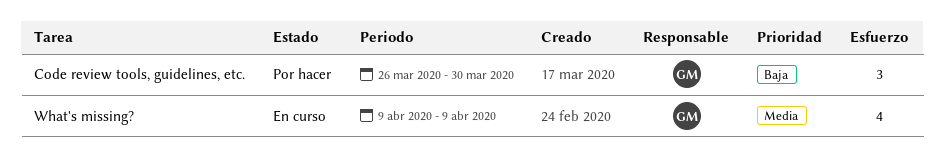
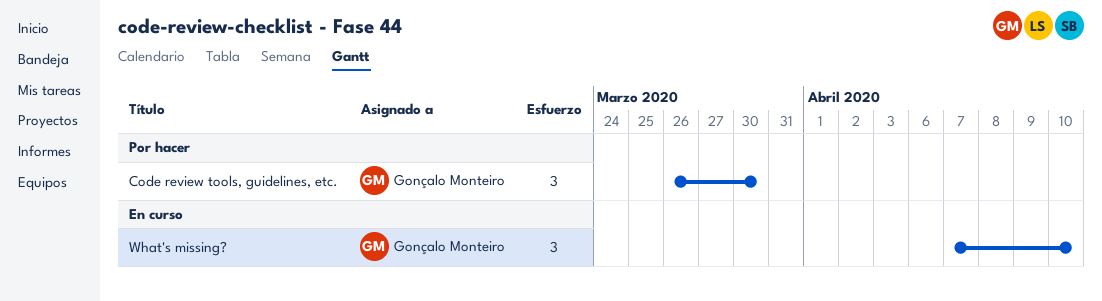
What's missing?, estimate: 4 -> 3
What's missing?, start: Apr 9 -> Apr 7
What's missing?, due: Apr 9 -> Apr 10

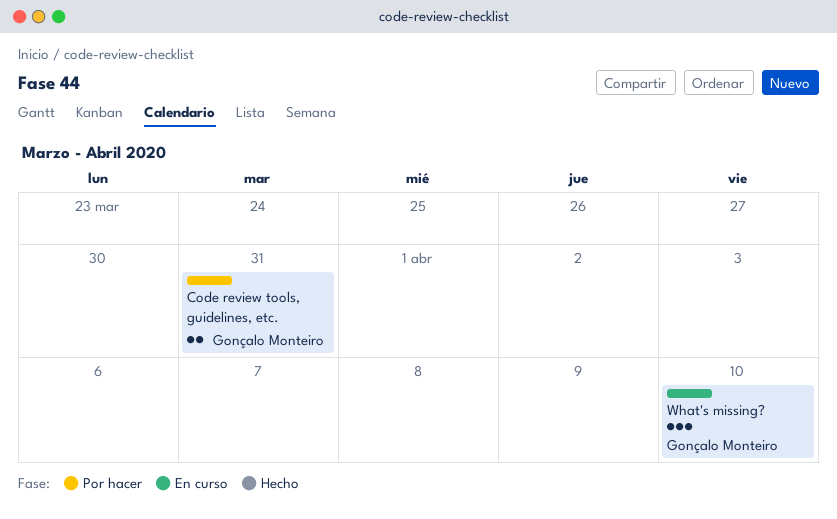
Code review tools, guidelines, etc., estimate: 3 -> 2
Code review tools, guidelines, etc., due: Mar 30 -> Mar 31

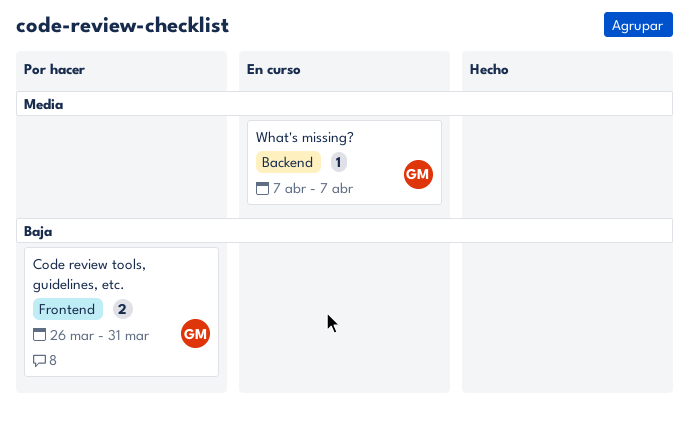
What's missing?, estimate: 3 -> 1
What's missing?, due: Apr 10 -> Apr 7

